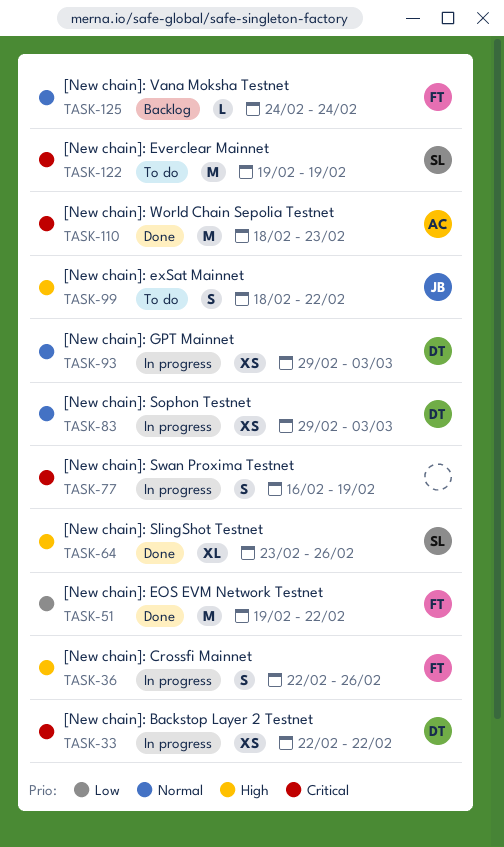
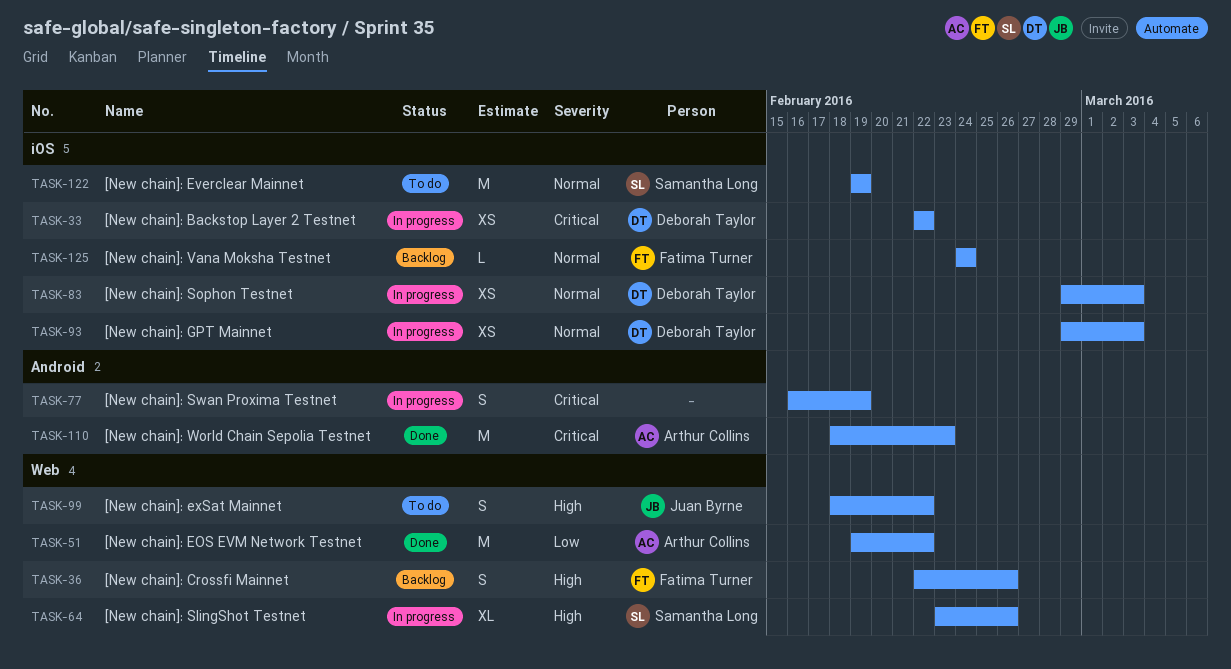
TASK-36, status: In progress -> Backlog
TASK-51, owner: Fatima Turner -> Arthur Collins
TASK-64, status: Done -> In progress
TASK-122, priority: Critical -> Normal

